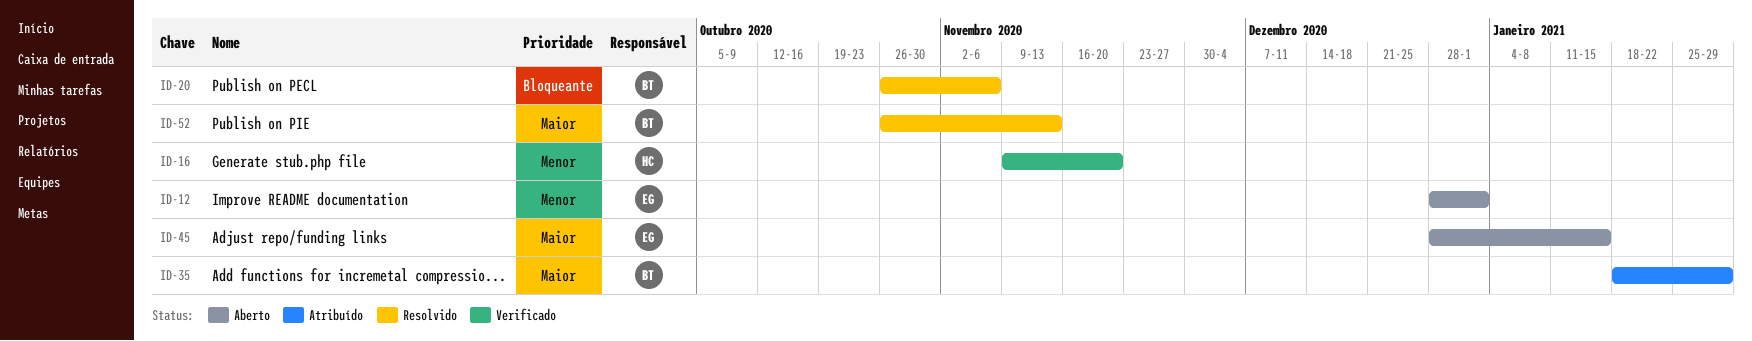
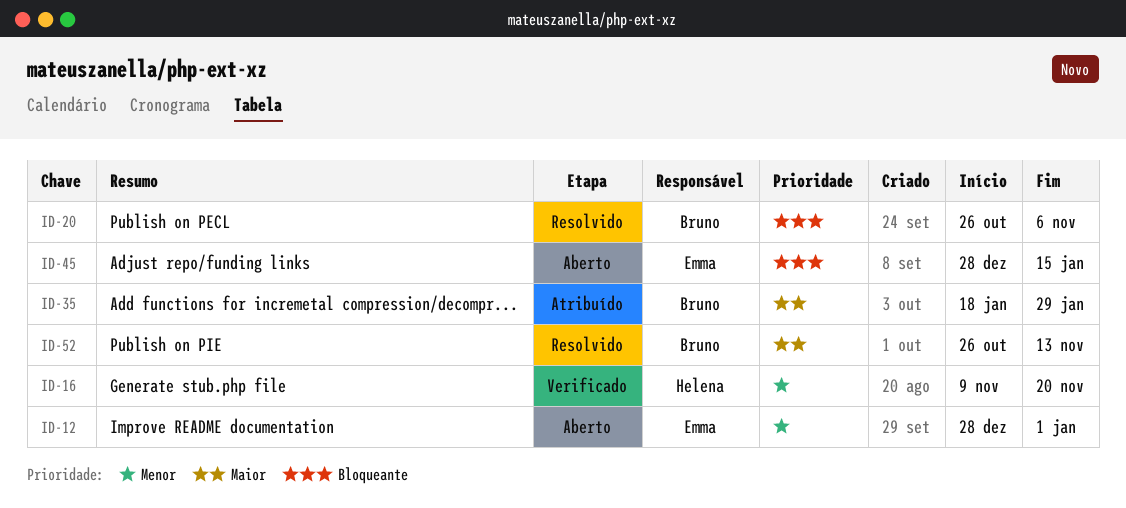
ID-45, priority: Maior -> Bloqueante

